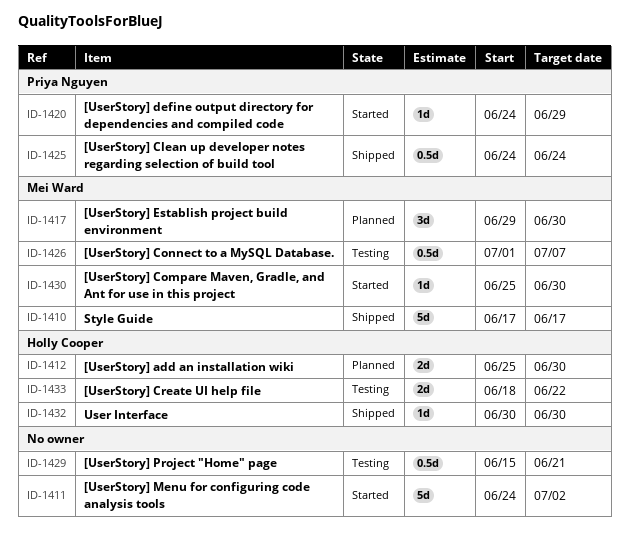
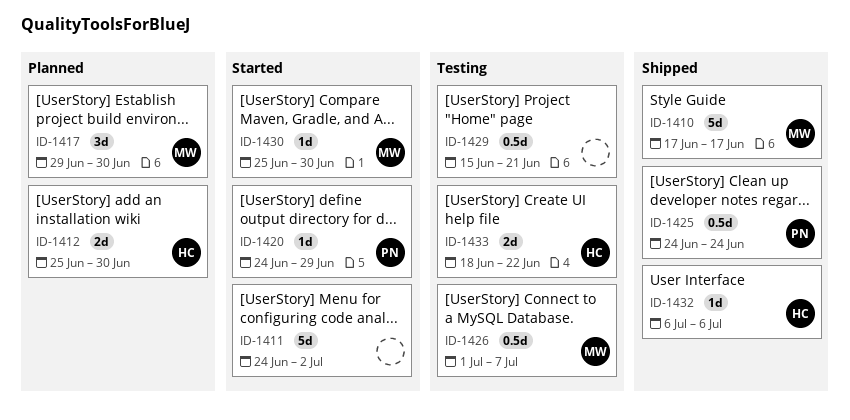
ID-1432, start: Jun 30 -> Jul 6
ID-1432, due: Jun 30 -> Jul 6

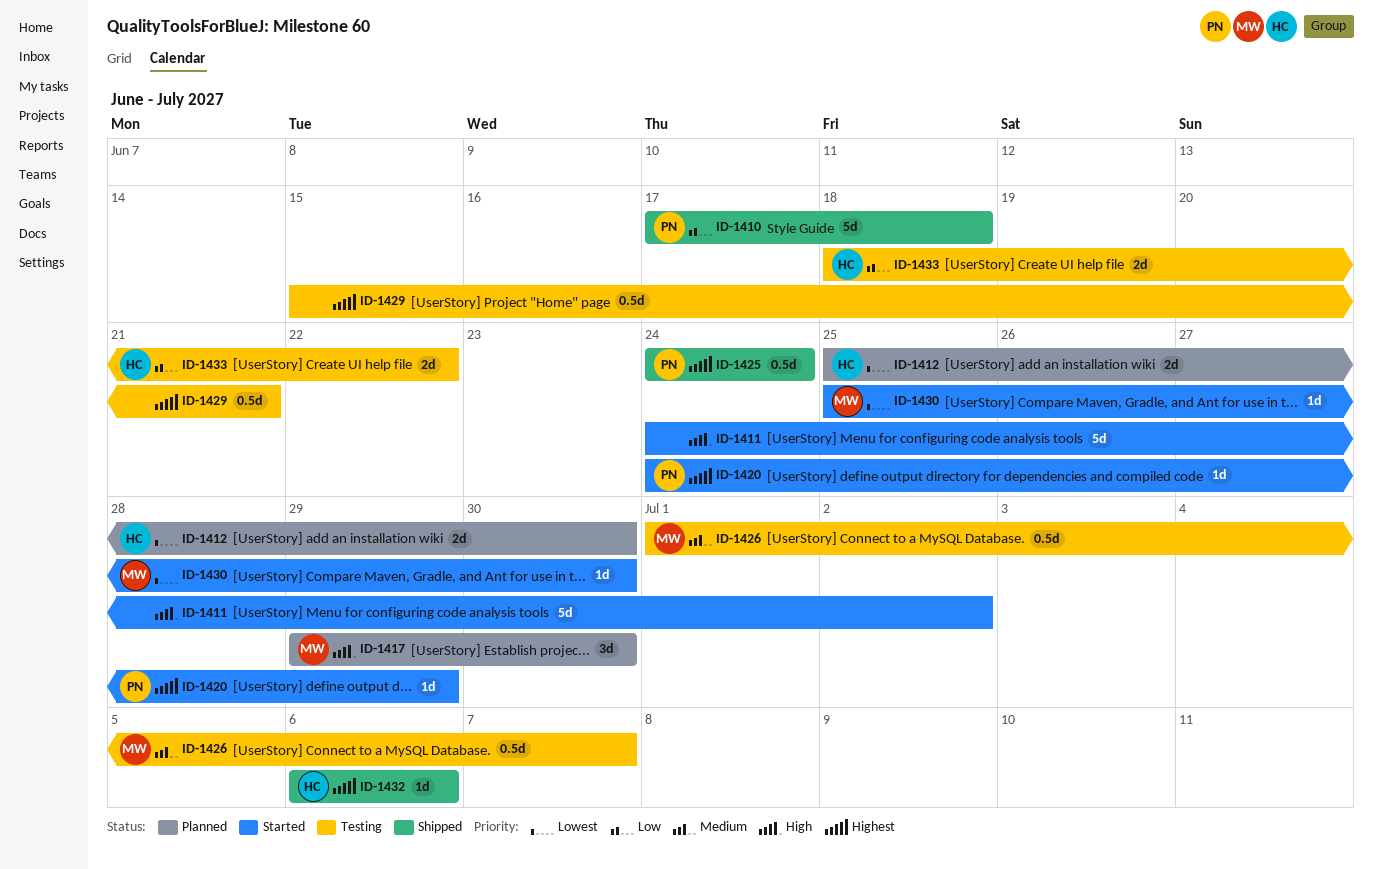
ID-1410, owner: MW -> PN
ID-1410, due: Jun 17 -> Jun 18

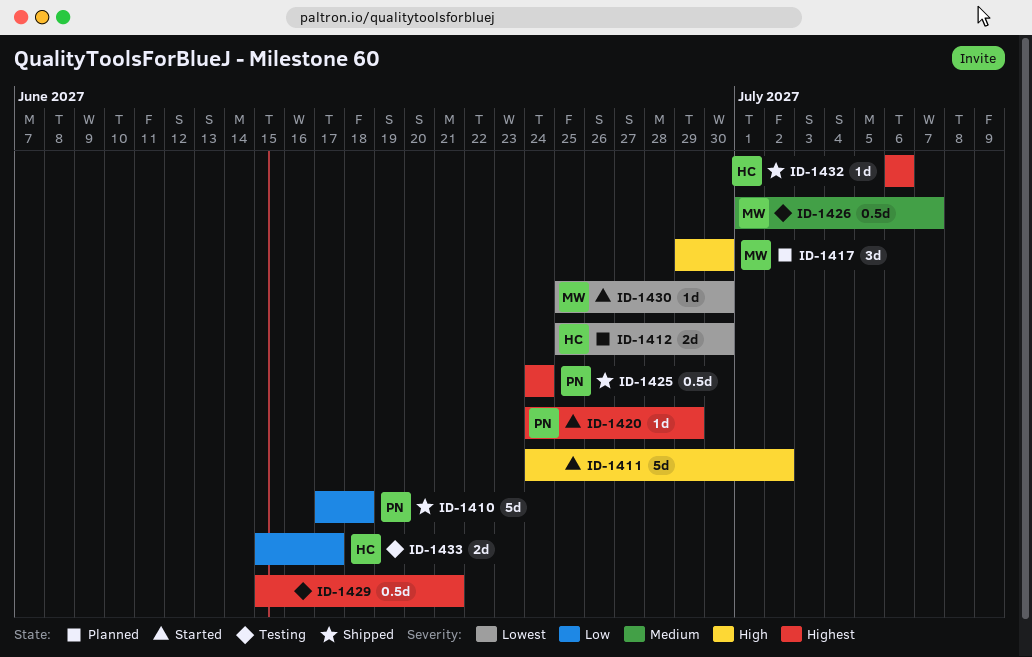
ID-1433, start: Jun 18 -> Jun 15
ID-1433, due: Jun 22 -> Jun 17

